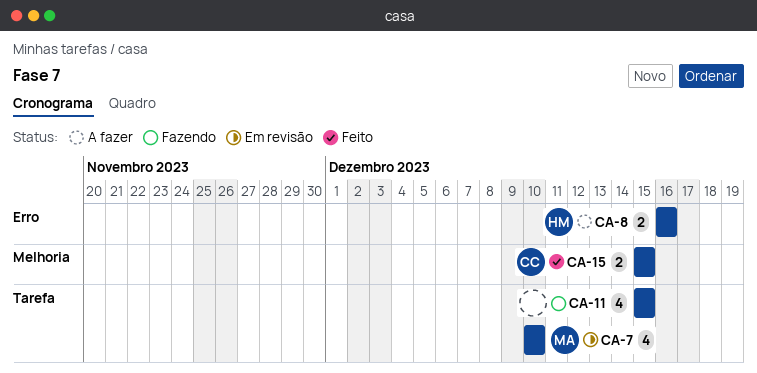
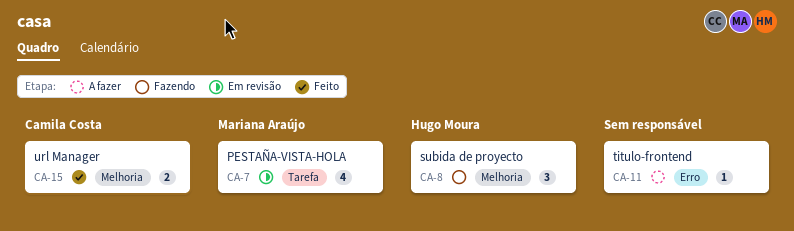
CA-8, status: A fazer -> Fazendo
CA-8, label: Erro -> Melhoria
CA-8, estimate: 2 -> 3
CA-11, status: Fazendo -> A fazer
CA-11, label: Tarefa -> Erro
CA-11, estimate: 4 -> 1

